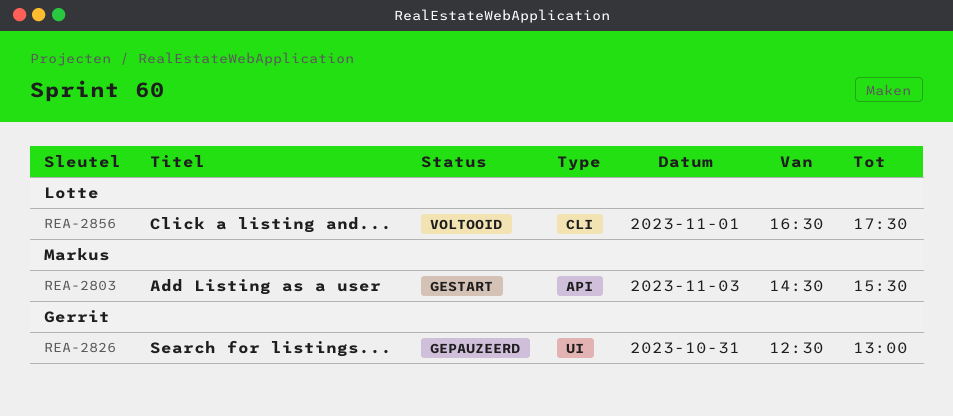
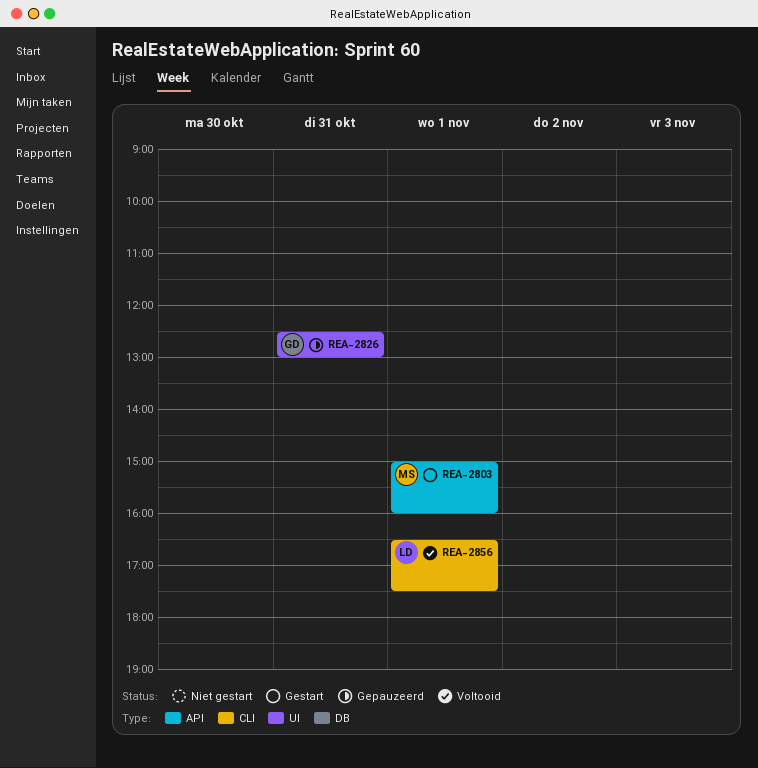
REA-2803, day: Nov 3 -> Nov 1
REA-2803, begins: 14:30 -> 15:00
REA-2803, ends: 15:30 -> 16:00

